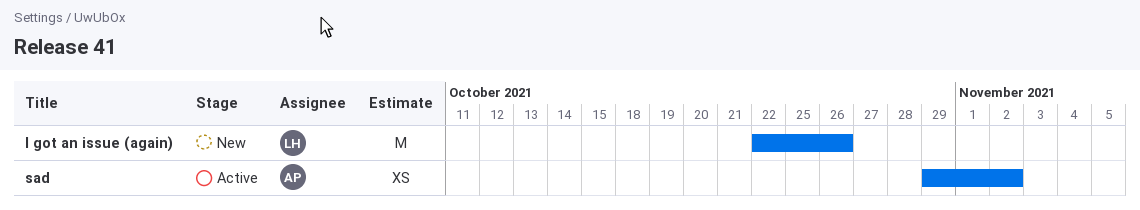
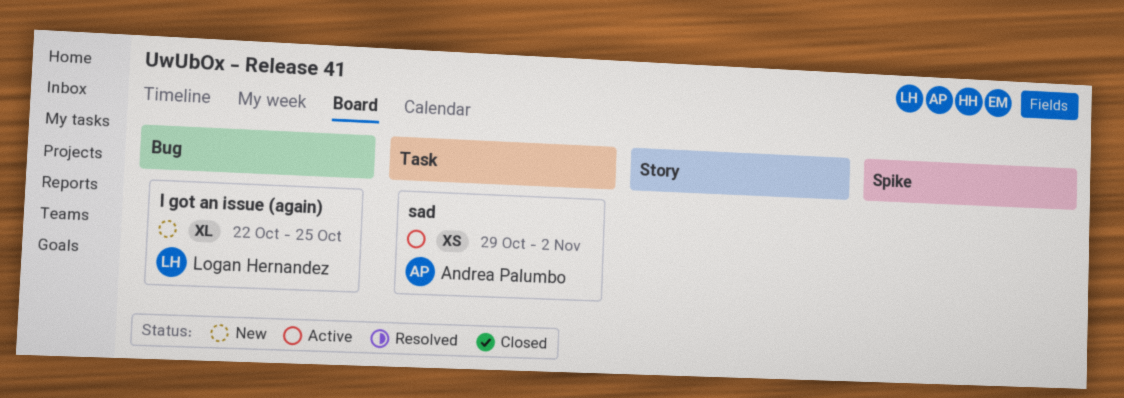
I got an issue (again), estimate: M -> XL
I got an issue (again), due: Oct 26 -> Oct 25

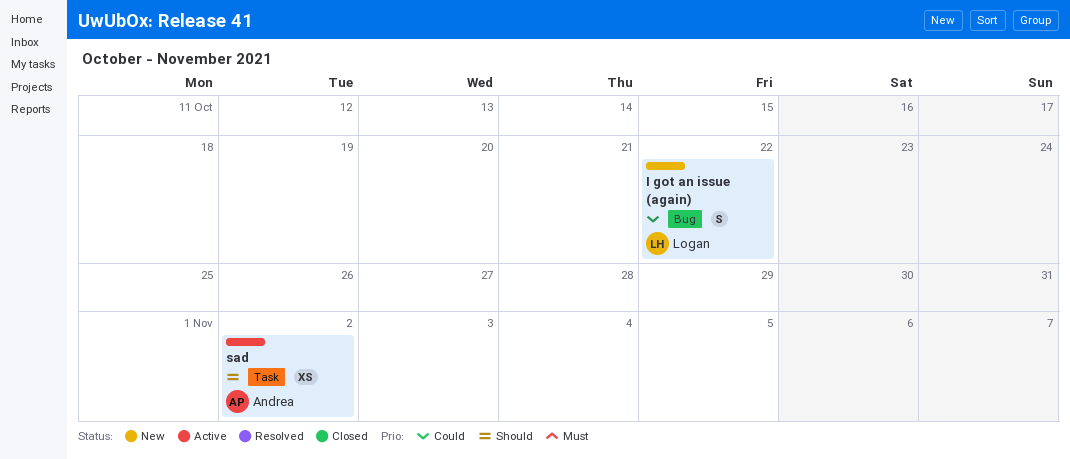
I got an issue (again), estimate: XL -> S
I got an issue (again), due: Oct 25 -> Oct 22

